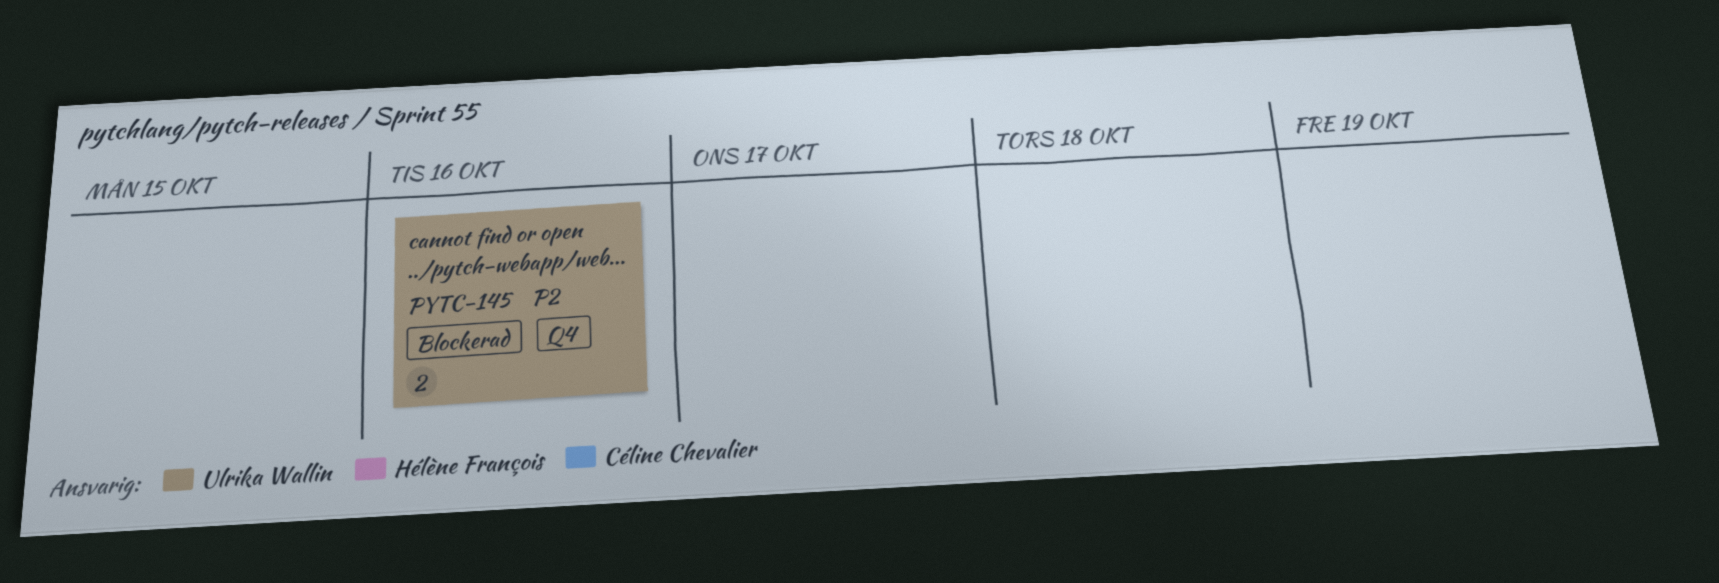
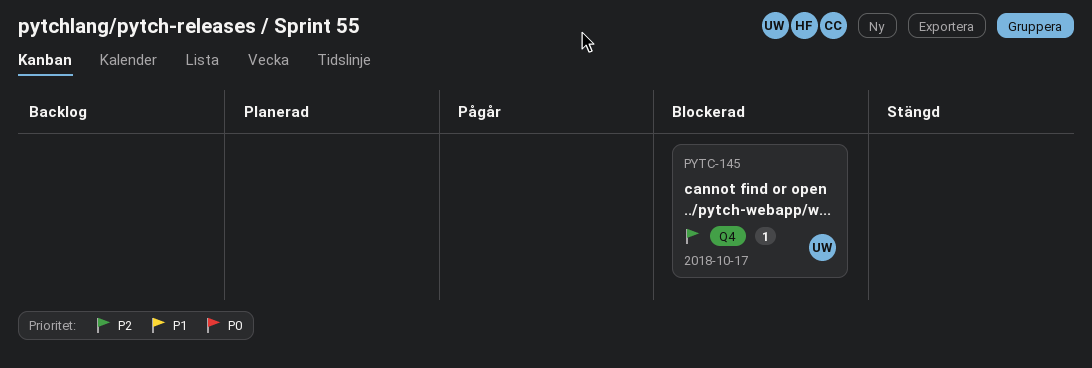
PYTC-145, estimate: 2 -> 1
PYTC-145, due: Oct 16 -> Oct 17

